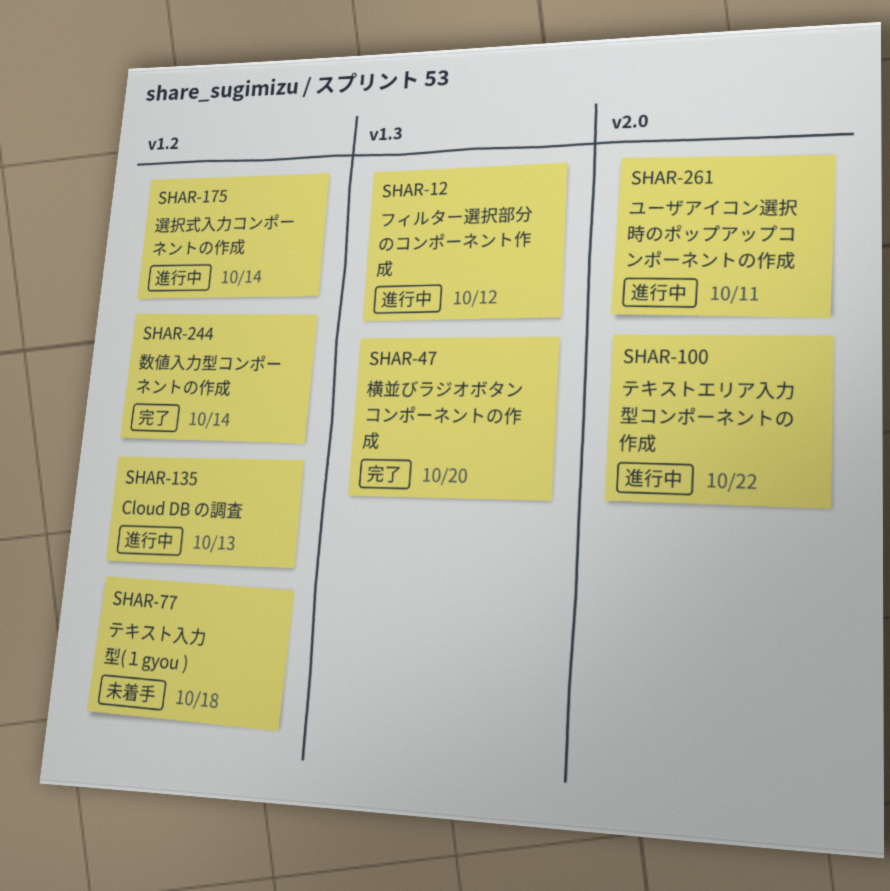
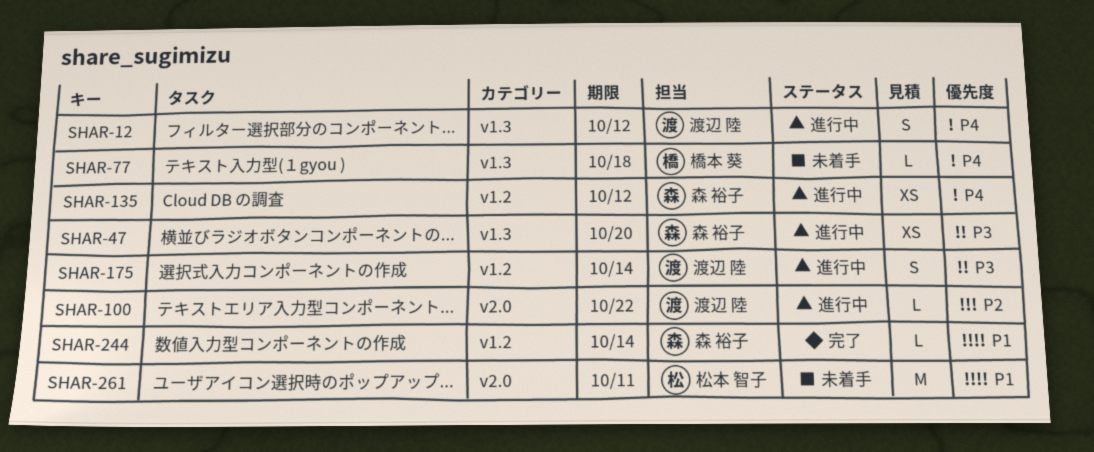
SHAR-47, status: 完了 -> 進行中
SHAR-77, label: v1.2 -> v1.3
SHAR-135, due: Oct 13 -> Oct 12
SHAR-261, status: 進行中 -> 未着手

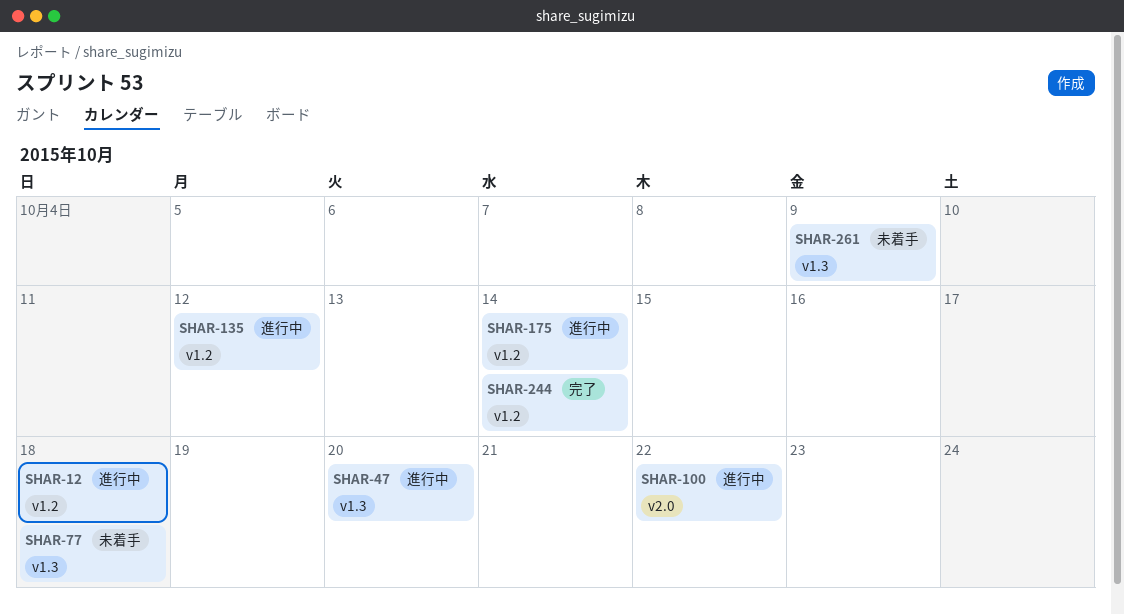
SHAR-12, label: v1.3 -> v1.2
SHAR-12, due: Oct 12 -> Oct 18
SHAR-261, label: v2.0 -> v1.3
SHAR-261, due: Oct 11 -> Oct 9

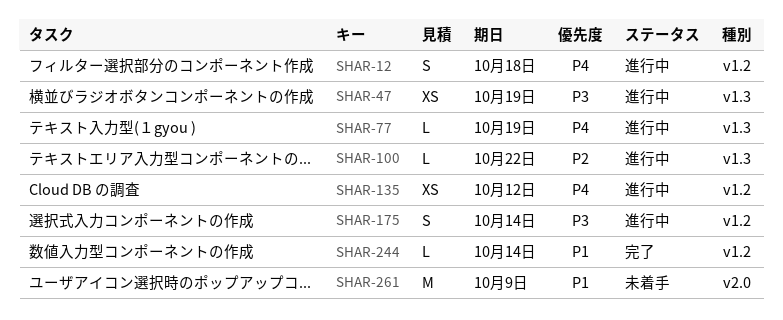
SHAR-47, due: Oct 20 -> Oct 19
SHAR-77, status: 未着手 -> 進行中
SHAR-77, due: Oct 18 -> Oct 19
SHAR-100, label: v2.0 -> v1.3
SHAR-261, label: v1.3 -> v2.0

